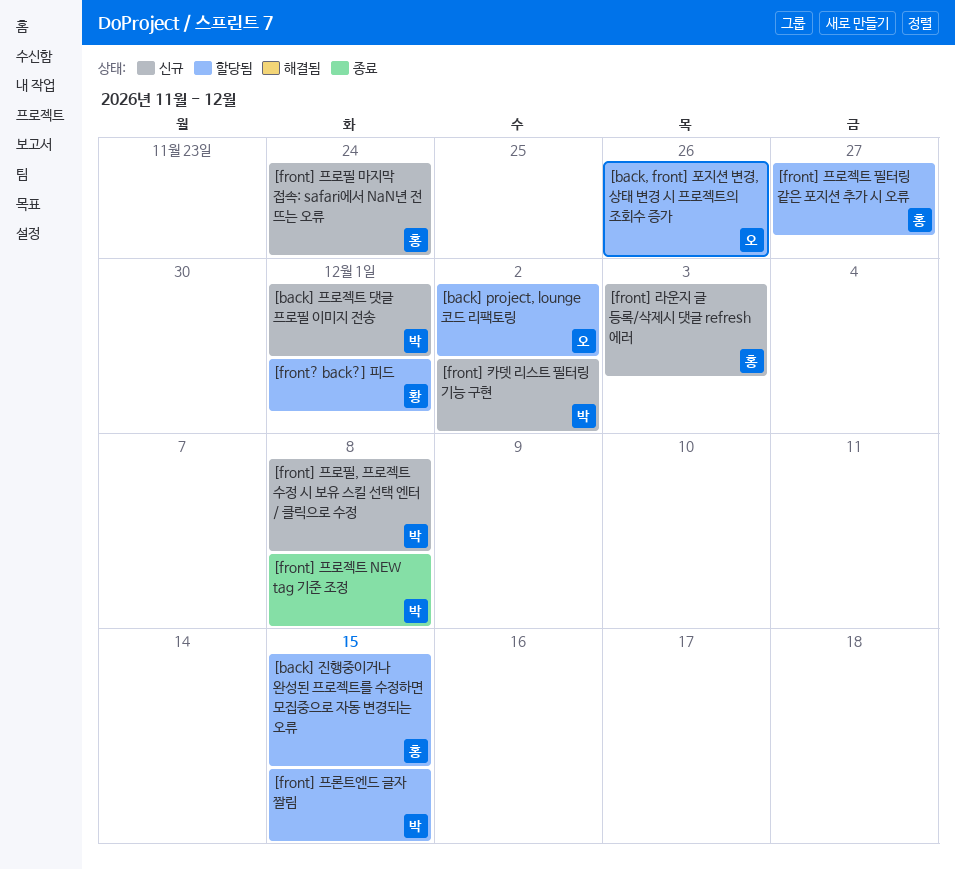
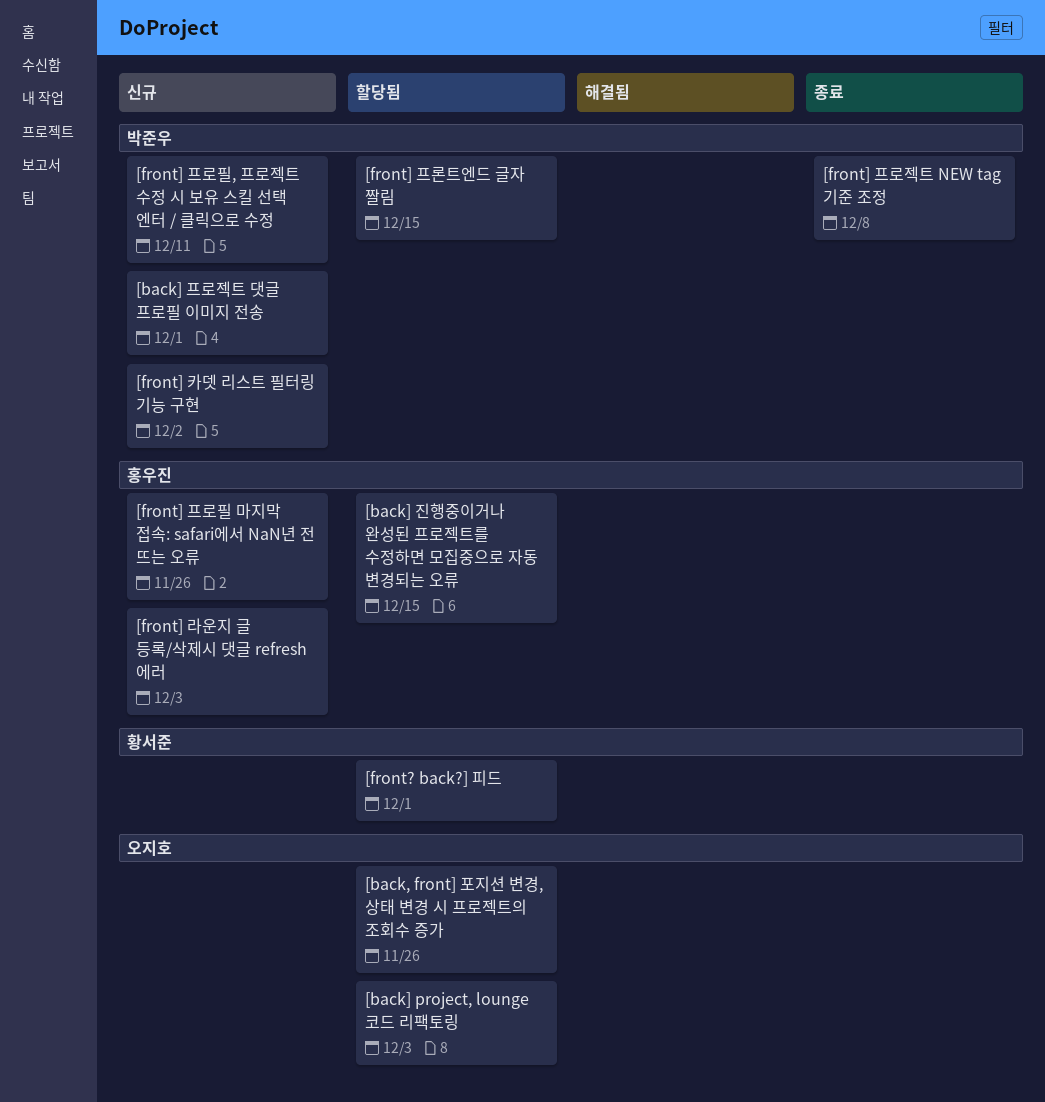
[back] project, lounge 코드 리팩토링, due: Dec 2 -> Dec 3
[front] 프로젝트 필터링 같은 포지션 추가 시 오류: present -> none
[front] 프로필 마지막 접속: safari에서 NaN년 전 뜨는 오류, due: Nov 24 -> Nov 26
[front] 프로필, 프로젝트 수정 시 보유 스킬 선택 엔터 / 클릭으로 수정, due: Dec 8 -> Dec 11

